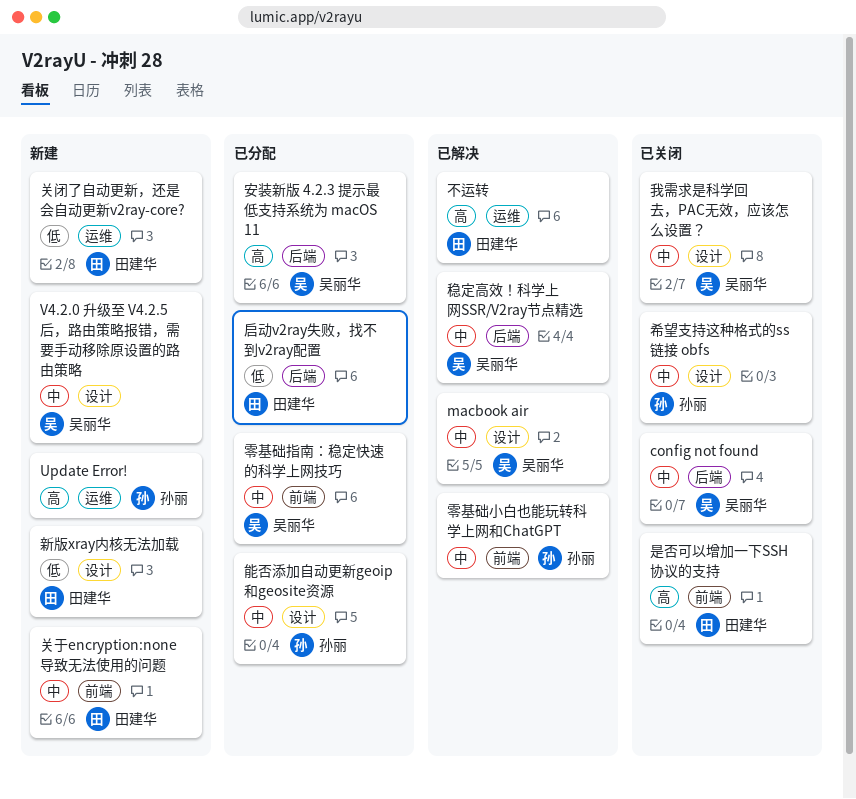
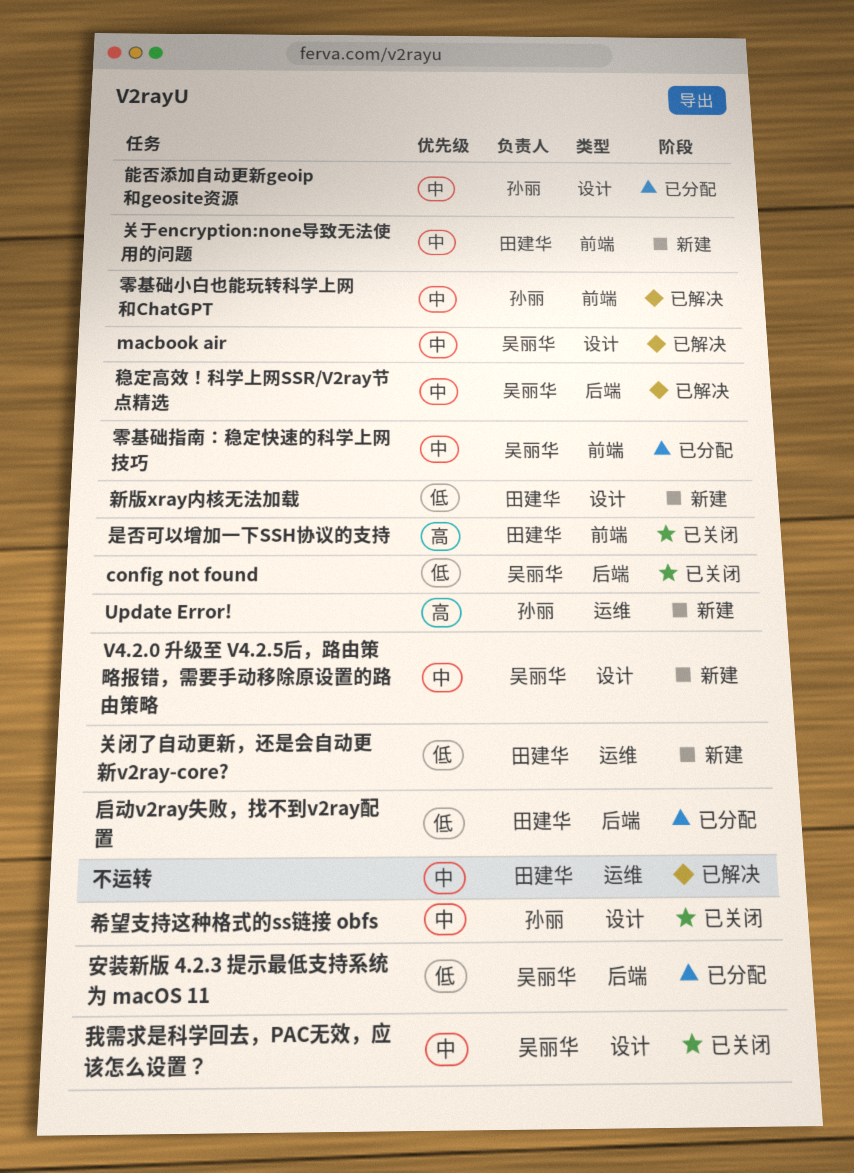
config not found, priority: 中 -> 低
不运转, priority: 高 -> 中
安装新版 4.2.3 提示最低支持系统为 macOS 11, priority: 高 -> 低

